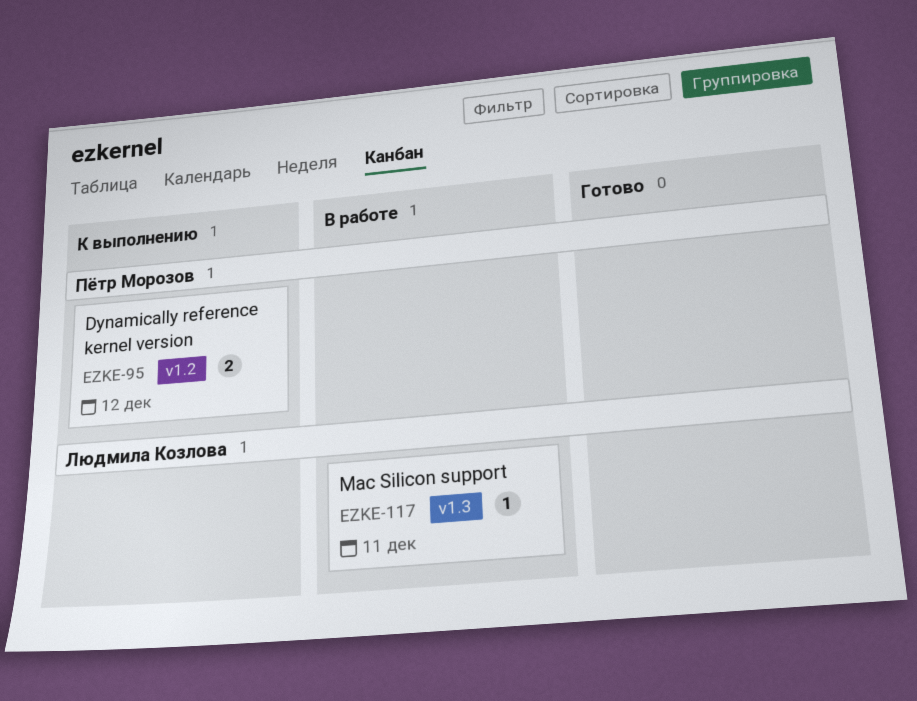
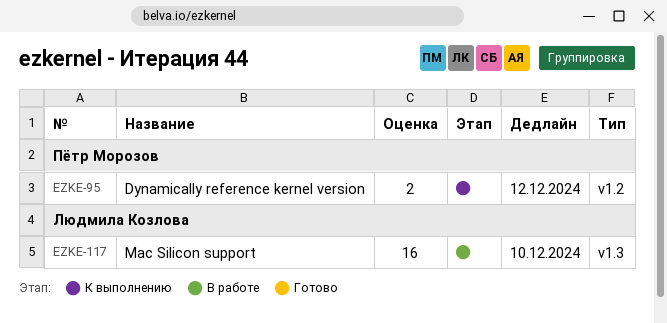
EZKE-117, estimate: 1 -> 16
EZKE-117, due: Dec 11 -> Dec 10

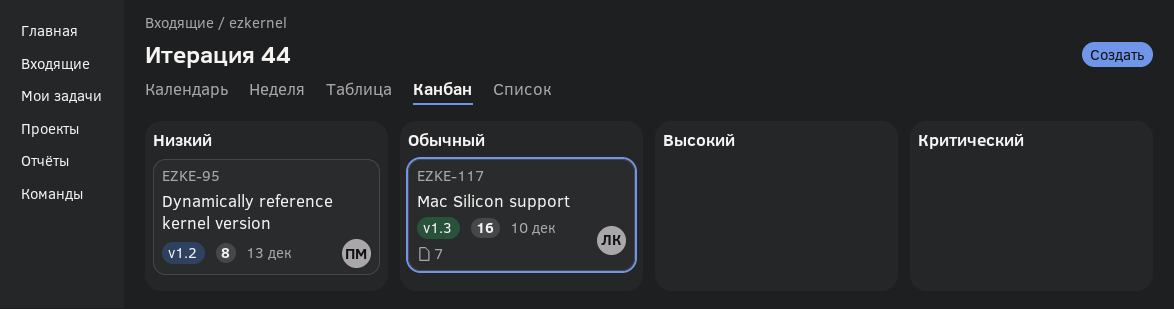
EZKE-95, estimate: 2 -> 8
EZKE-95, due: Dec 12 -> Dec 13

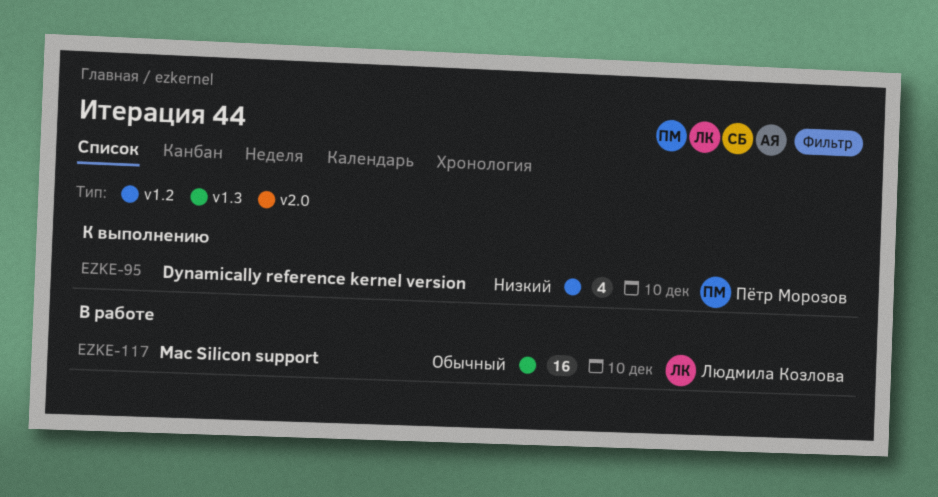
EZKE-95, estimate: 8 -> 4
EZKE-95, due: Dec 13 -> Dec 10

